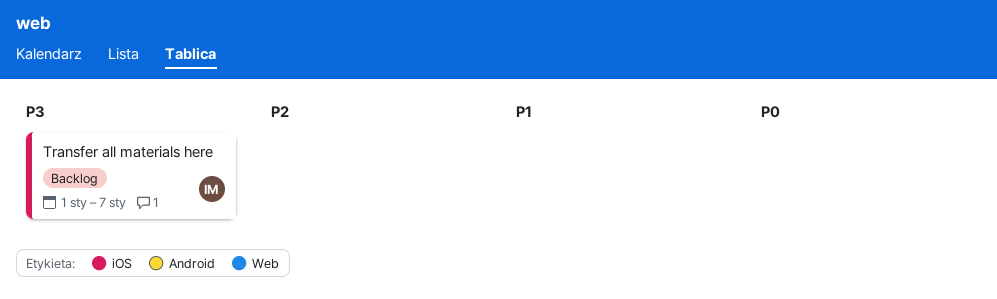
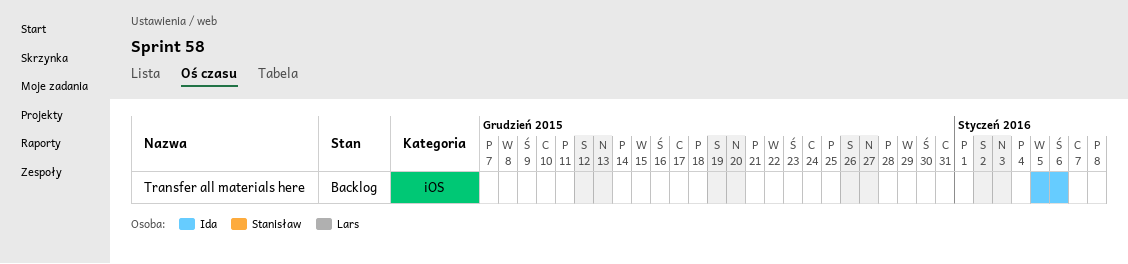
Transfer all materials here, start: Jan 1 -> Jan 5
Transfer all materials here, due: Jan 7 -> Jan 6

